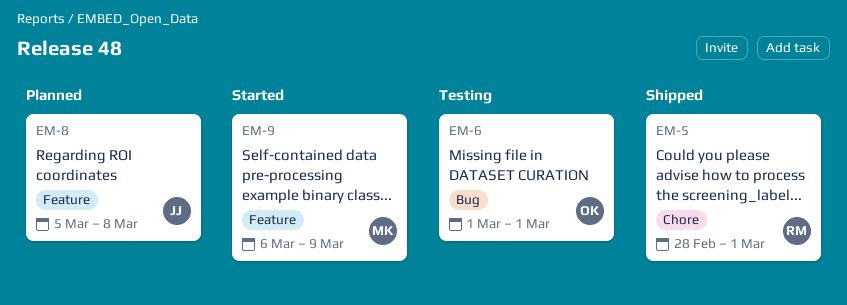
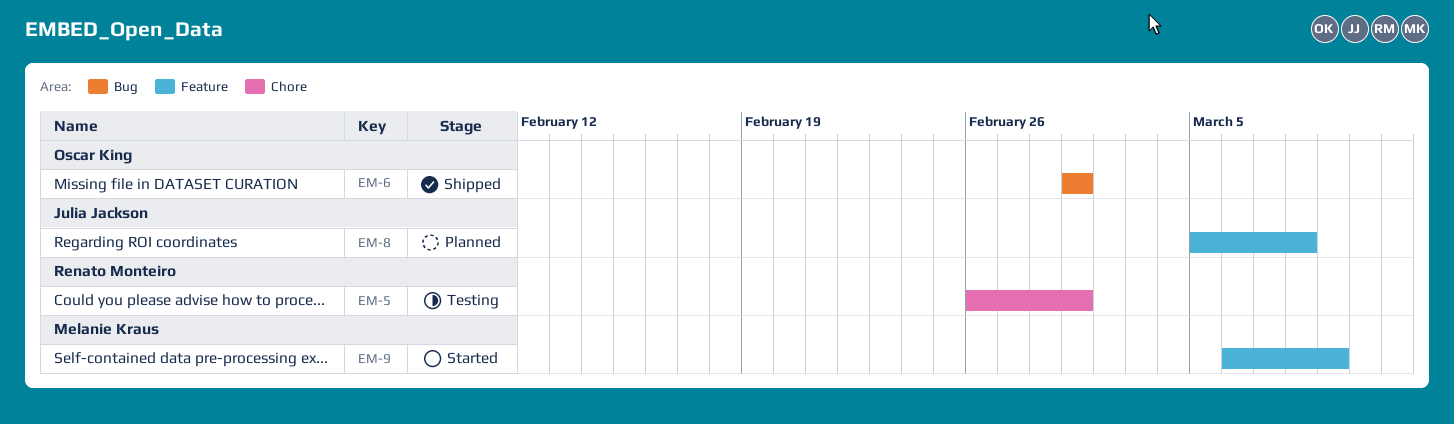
EM-5, status: Shipped -> Testing
EM-5, start: Feb 28 -> Feb 26
EM-6, status: Testing -> Shipped

